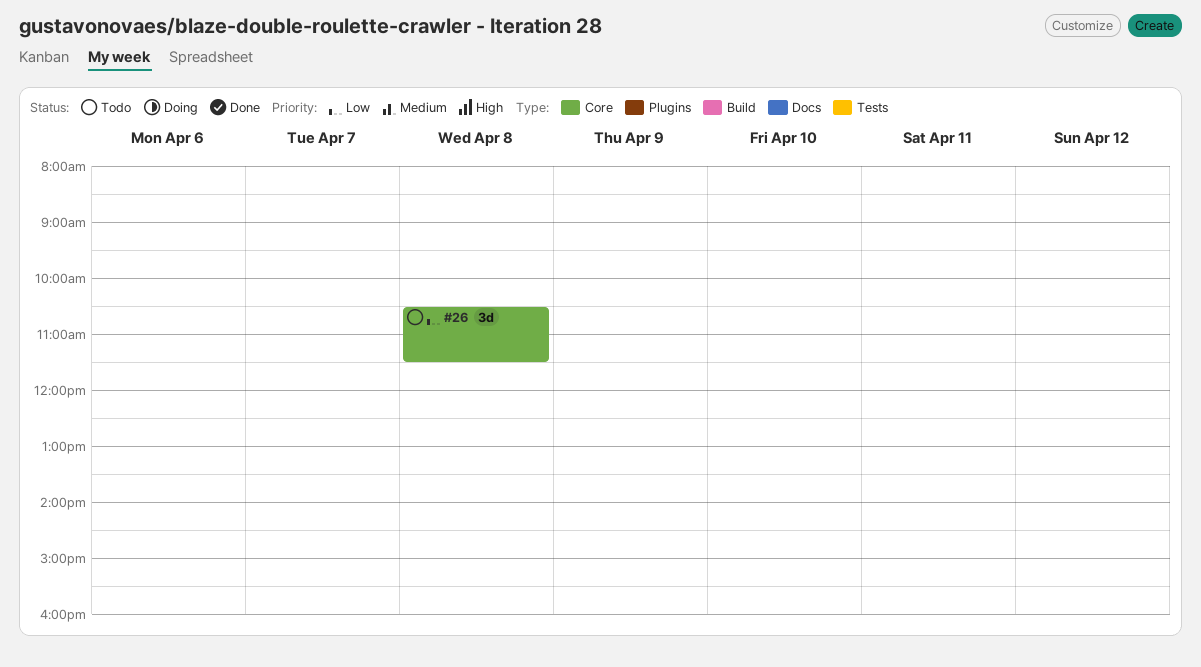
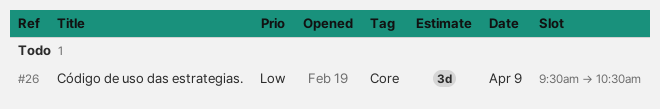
#26, day: Apr 8 -> Apr 9
#26, begins: 10:30 -> 09:30
#26, ends: 11:30 -> 10:30

